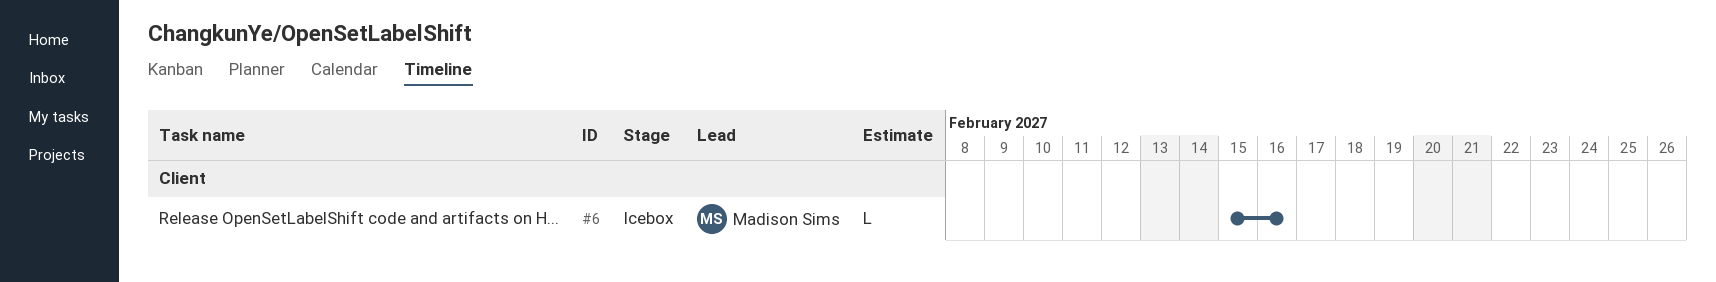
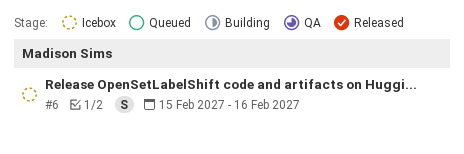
#6, estimate: L -> S

